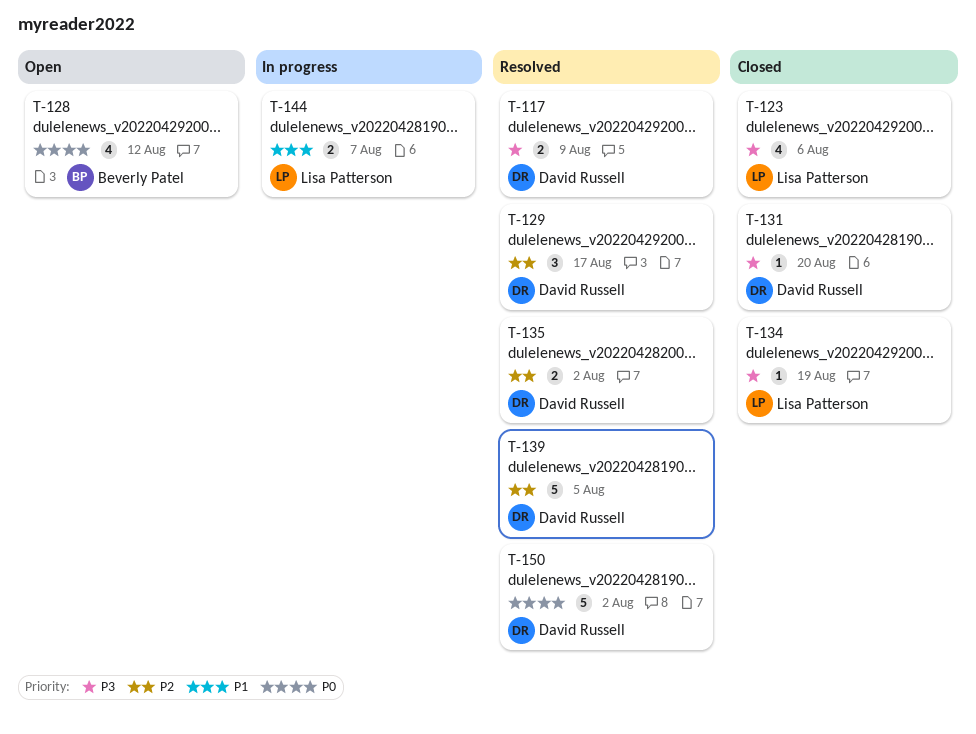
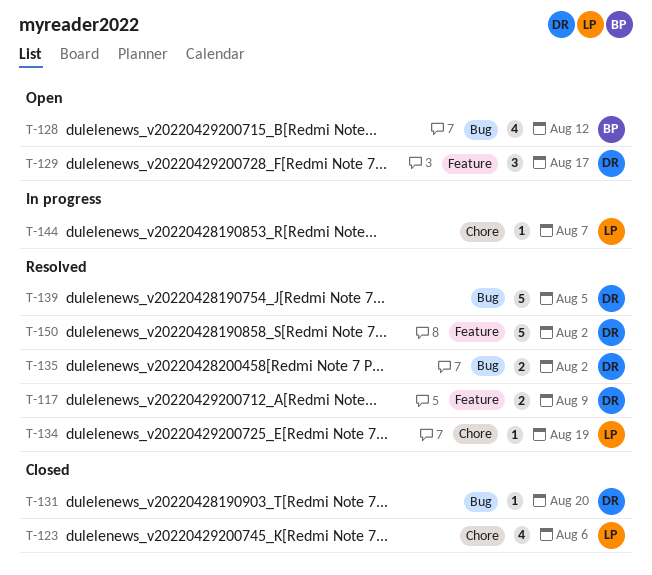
T-129, status: Resolved -> Open
T-134, status: Closed -> Resolved
T-144, estimate: 2 -> 1

